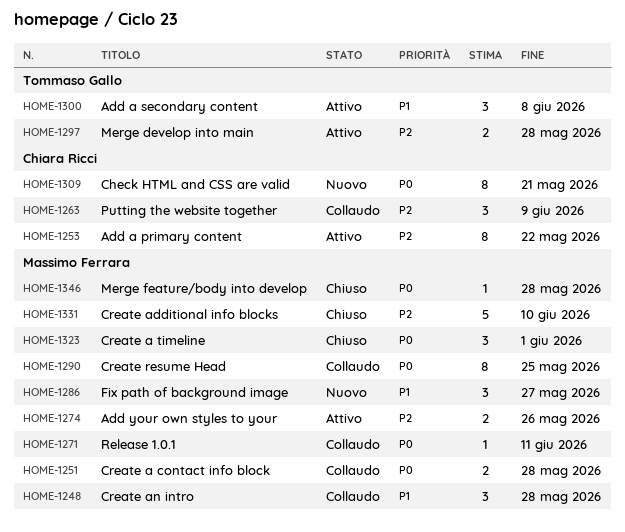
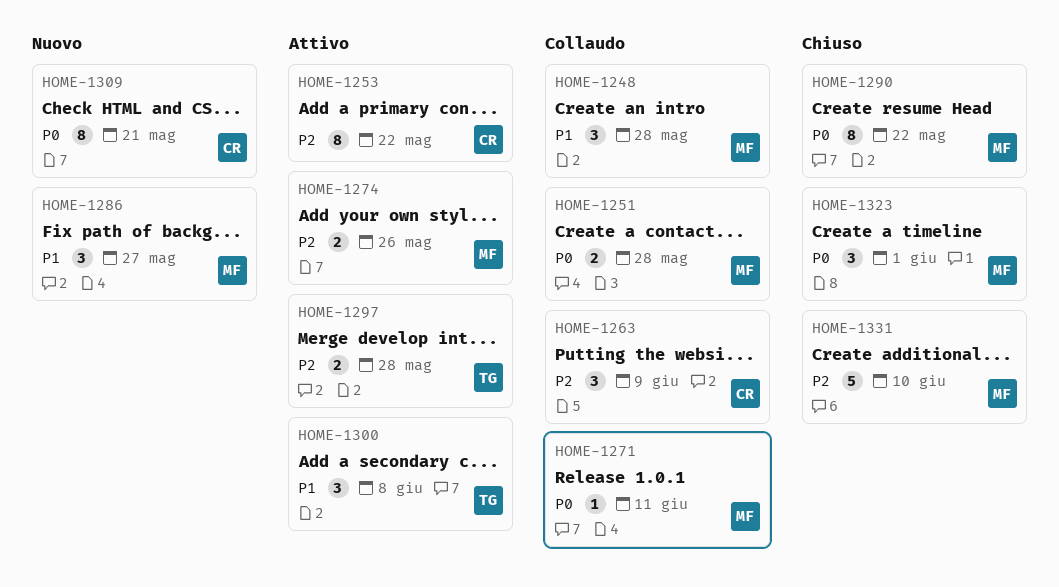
HOME-1290, status: Collaudo -> Chiuso
HOME-1290, due: May 25 -> May 22
HOME-1346: present -> none

